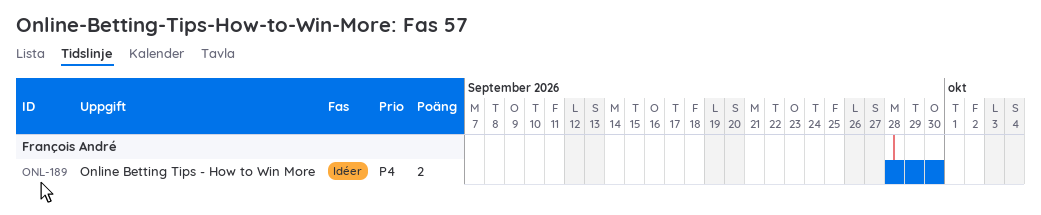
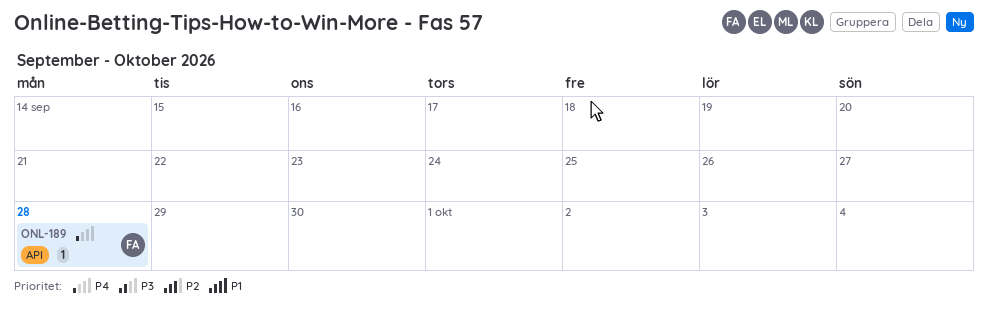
ONL-189, estimate: 2 -> 1
ONL-189, due: Sep 30 -> Sep 28

